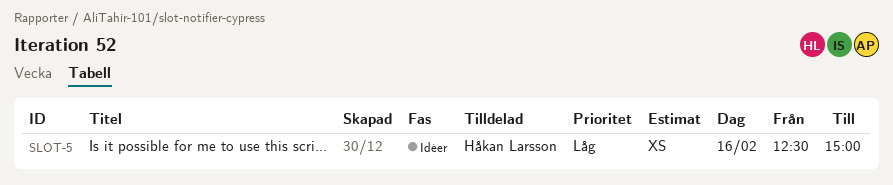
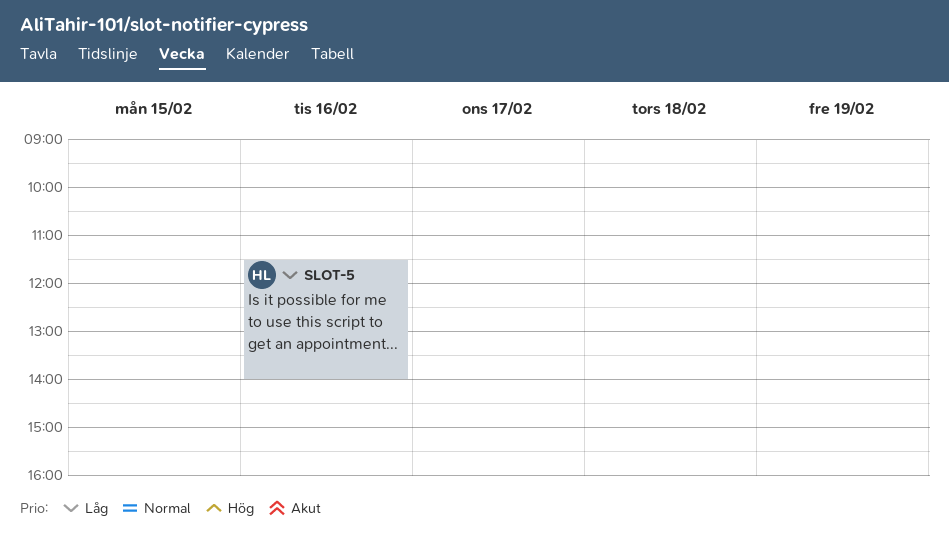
SLOT-5, begins: 12:30 -> 11:30
SLOT-5, ends: 15:00 -> 14:00

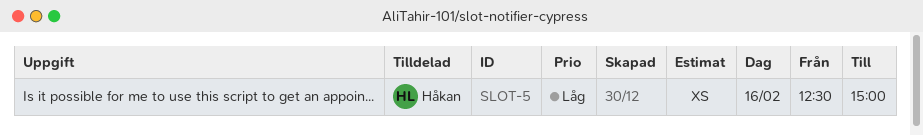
SLOT-5, begins: 11:30 -> 12:30
SLOT-5, ends: 14:00 -> 15:00

